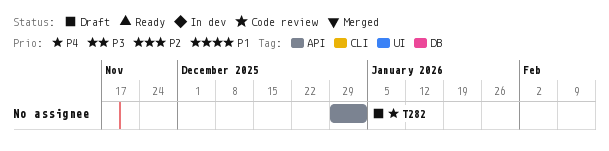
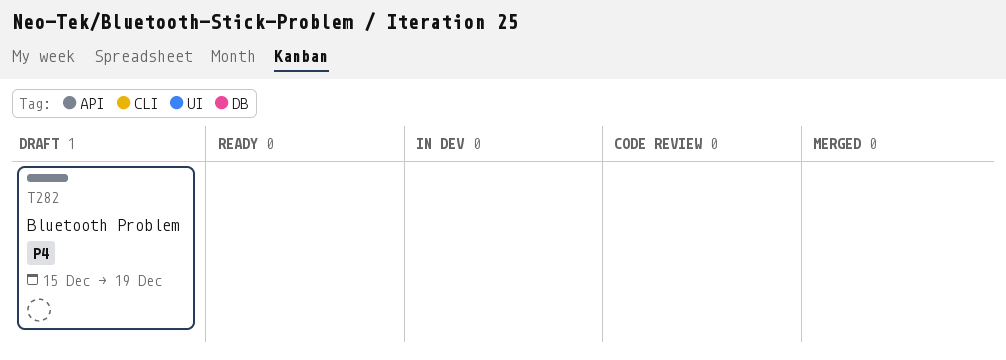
T282, start: Dec 29 -> Dec 15
T282, due: Jan 2 -> Dec 19

